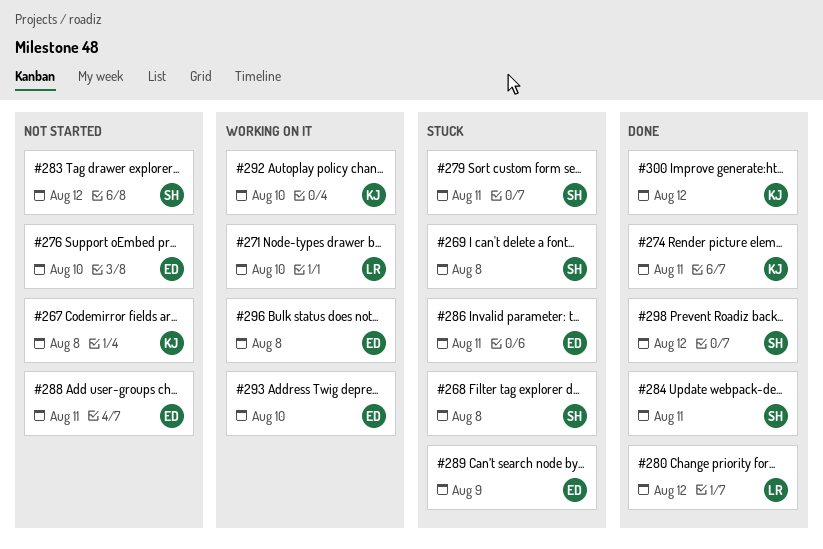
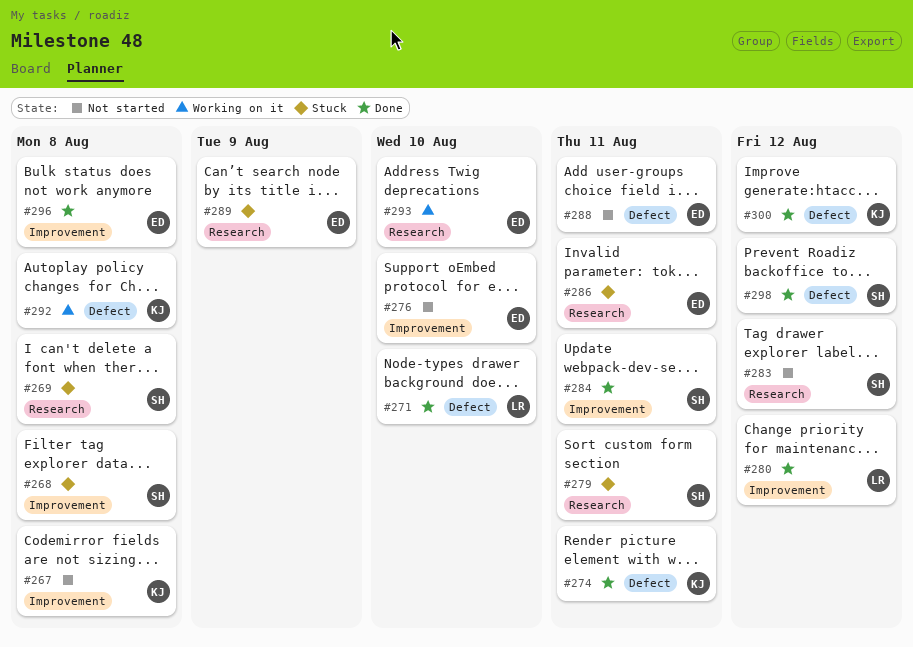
#271, status: Working on it -> Done
#292, due: Aug 10 -> Aug 8
#296, status: Working on it -> Done

